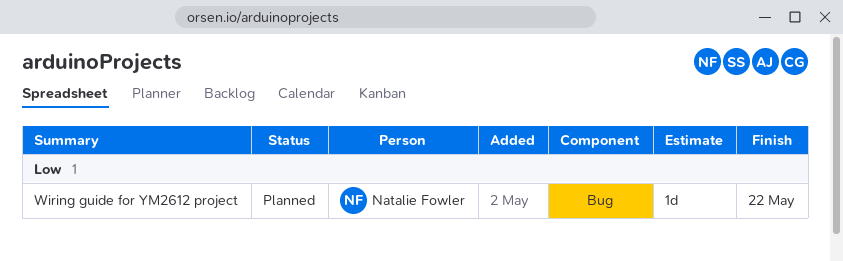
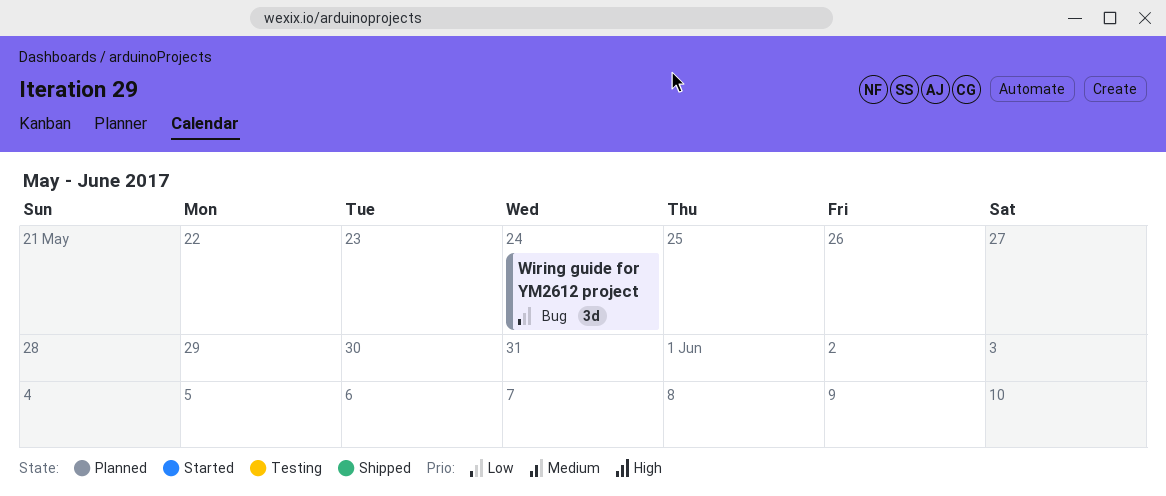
Wiring guide for YM2612 project, estimate: 1d -> 3d
Wiring guide for YM2612 project, due: May 22 -> May 24

